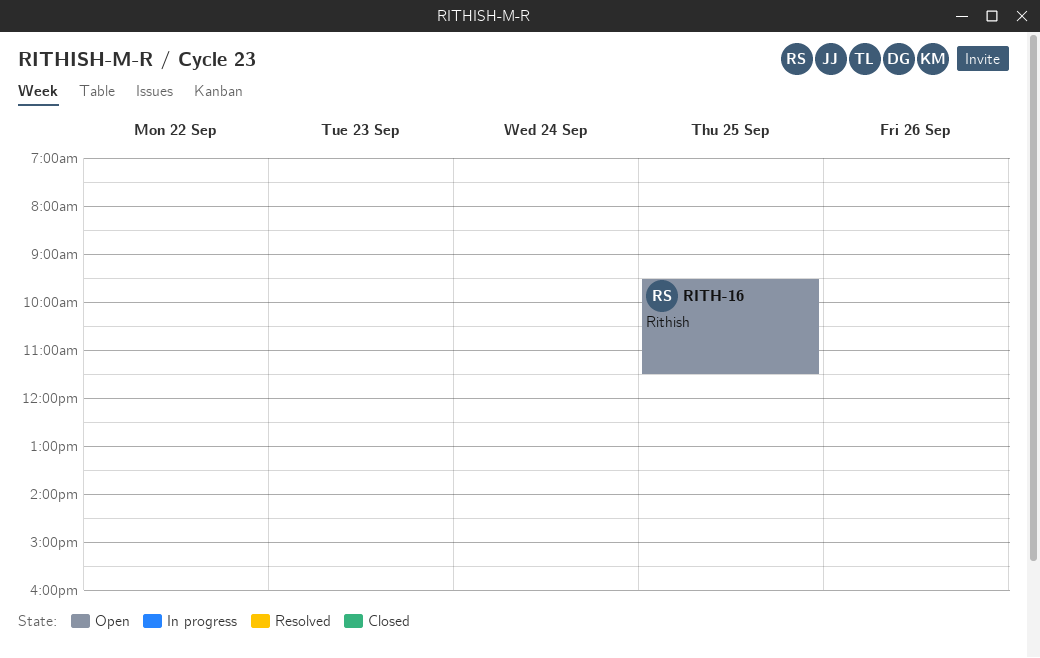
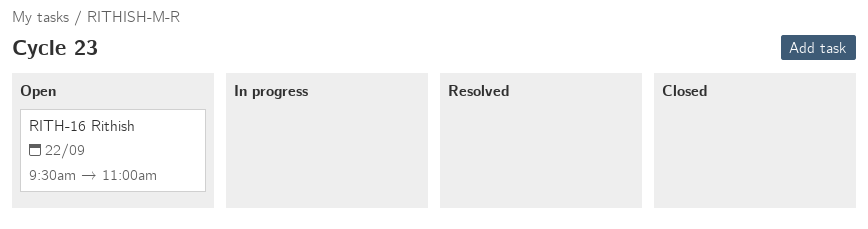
RITH-16, day: Sep 25 -> Sep 22
RITH-16, ends: 11:30 -> 11:00

